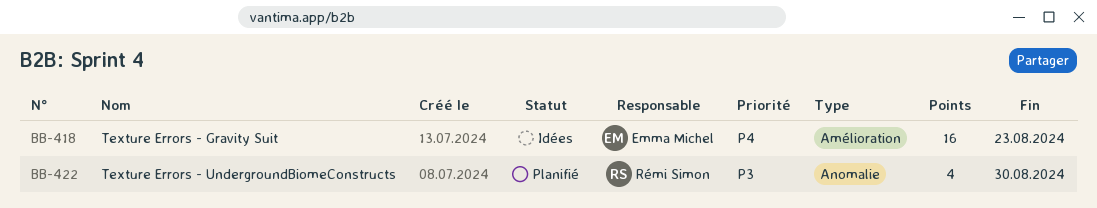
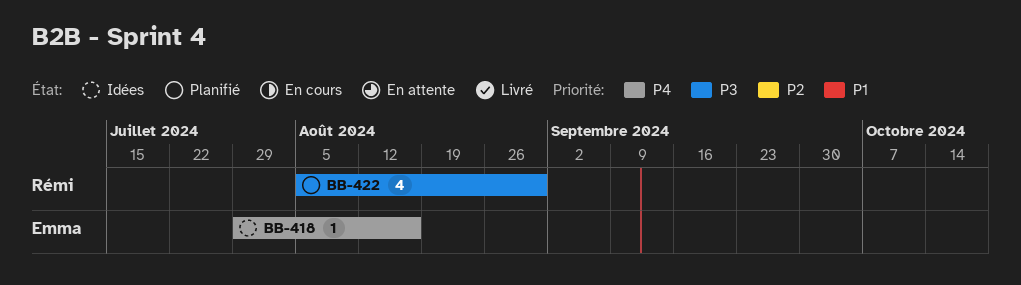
BB-418, estimate: 16 -> 1
BB-418, due: Aug 23 -> Aug 16

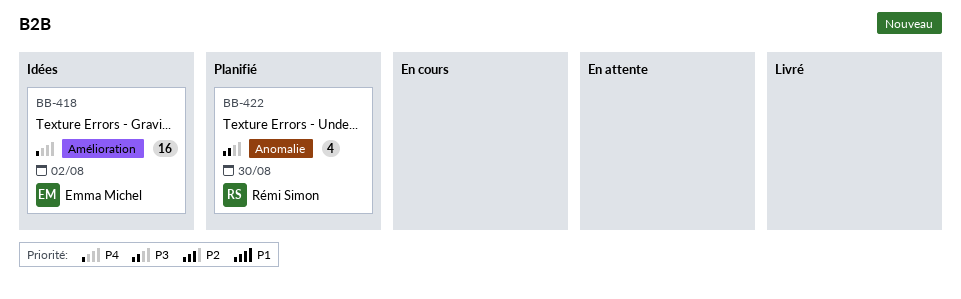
BB-418, estimate: 1 -> 16
BB-418, due: Aug 16 -> Aug 2

